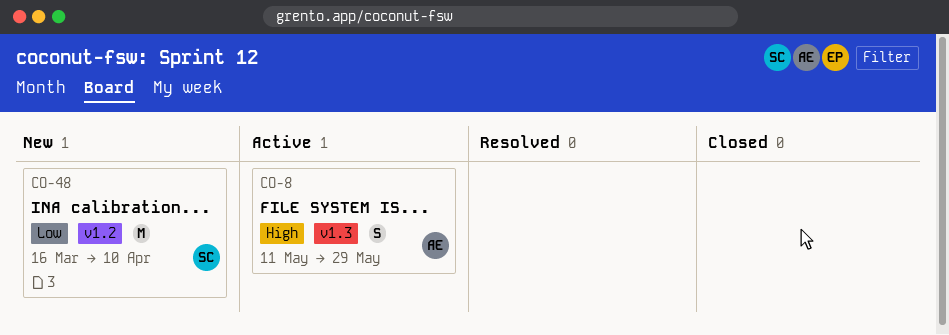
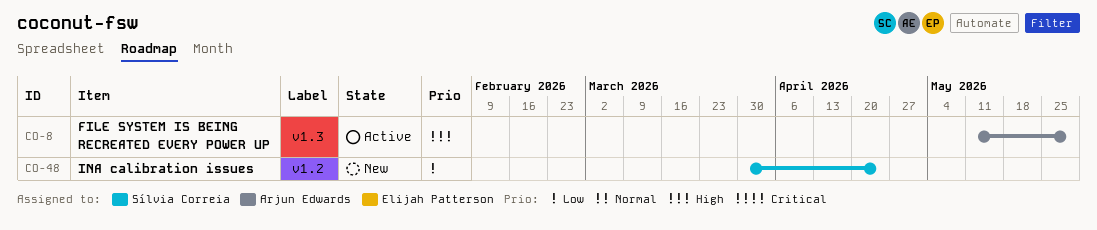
CO-48, start: Mar 16 -> Mar 30
CO-48, due: Apr 10 -> Apr 24

